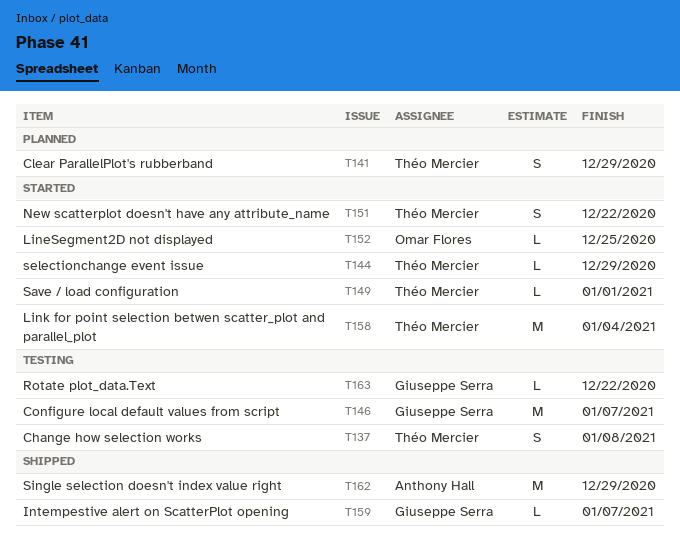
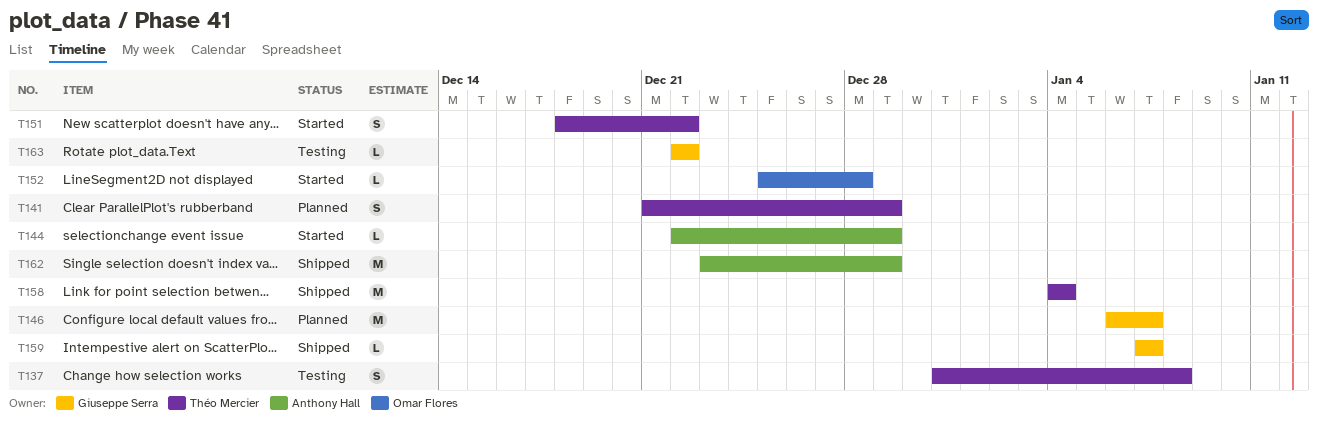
T144, owner: Théo Mercier -> Anthony Hall
T146, status: Testing -> Planned
T149: present -> none
T152, due: Dec 25 -> Dec 28
T158, status: Started -> Shipped

